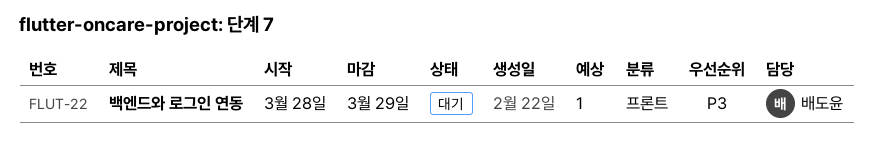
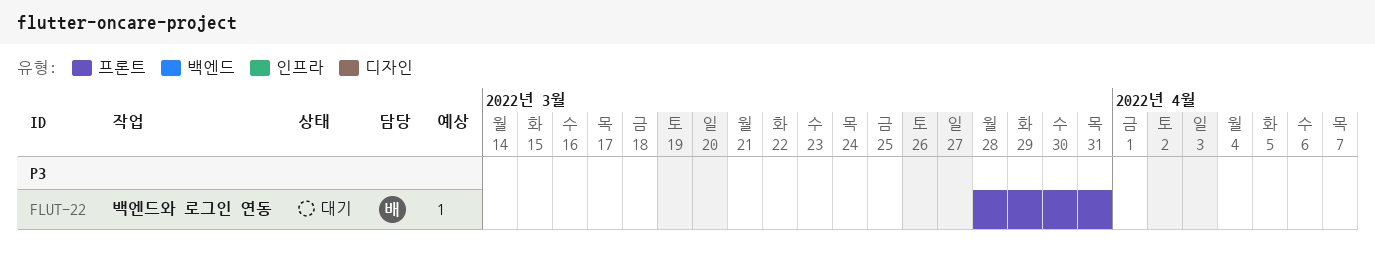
FLUT-22, due: Mar 29 -> Mar 31

